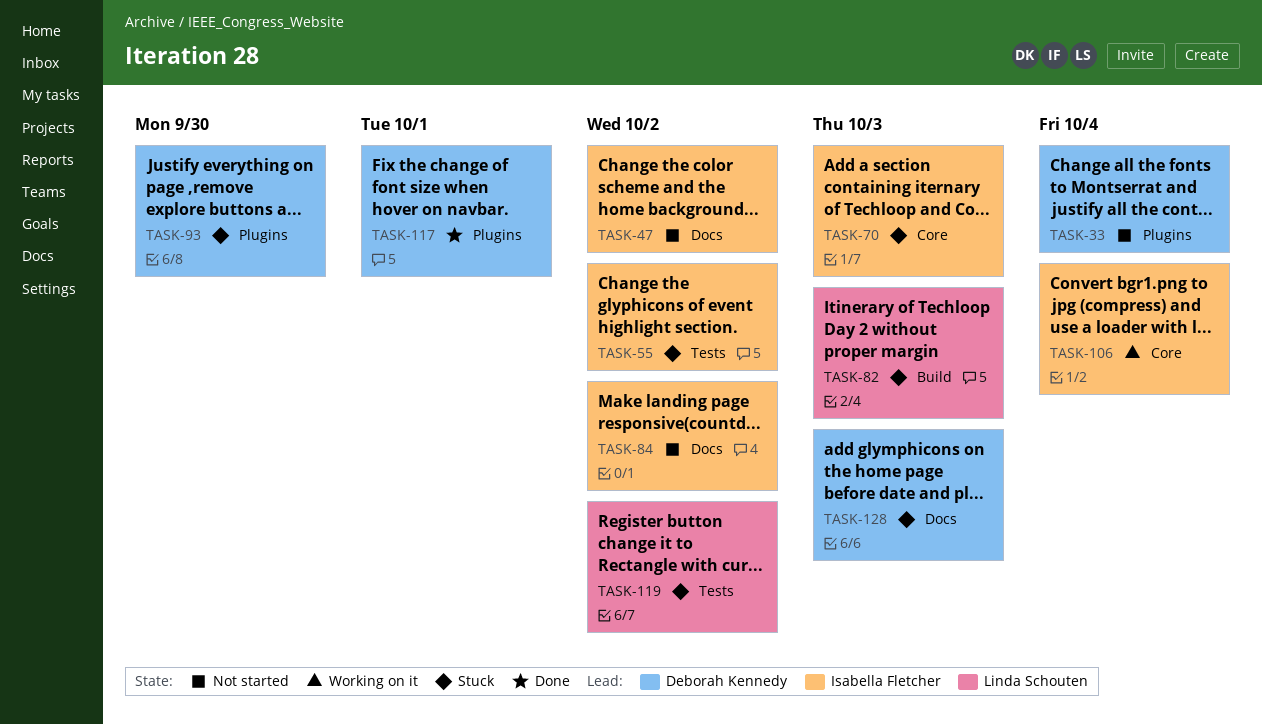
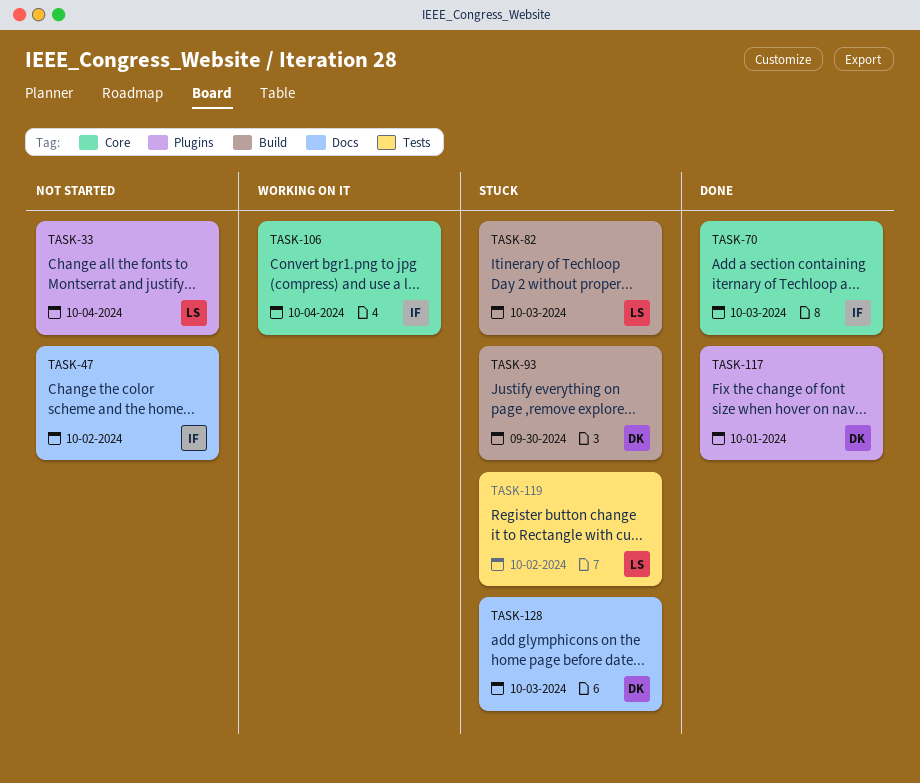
TASK-33, owner: Deborah Kennedy -> Linda Schouten
TASK-55: present -> none
TASK-70, status: Stuck -> Done
TASK-84: present -> none
TASK-93, label: Plugins -> Build

